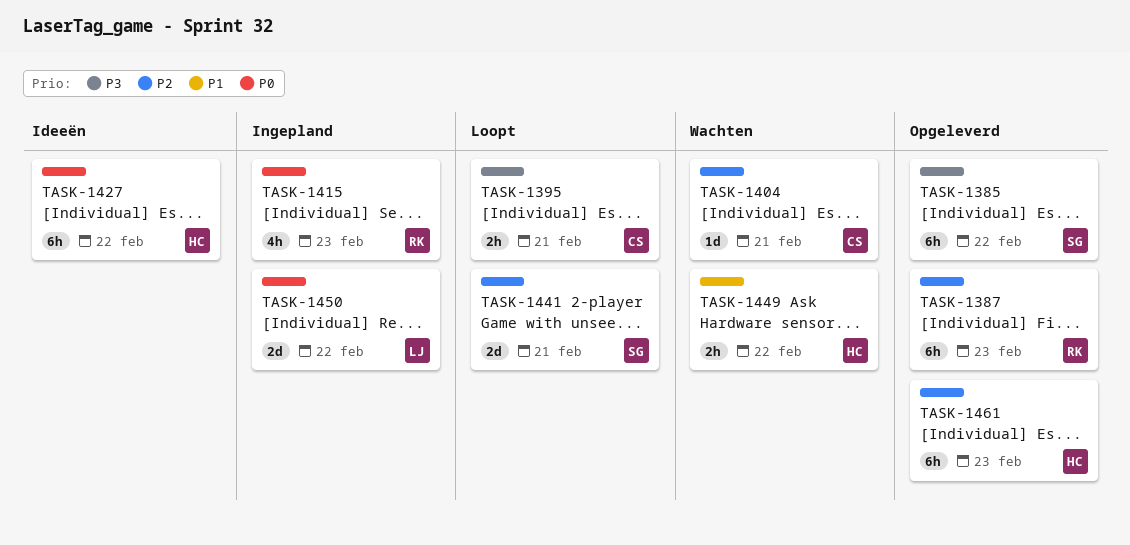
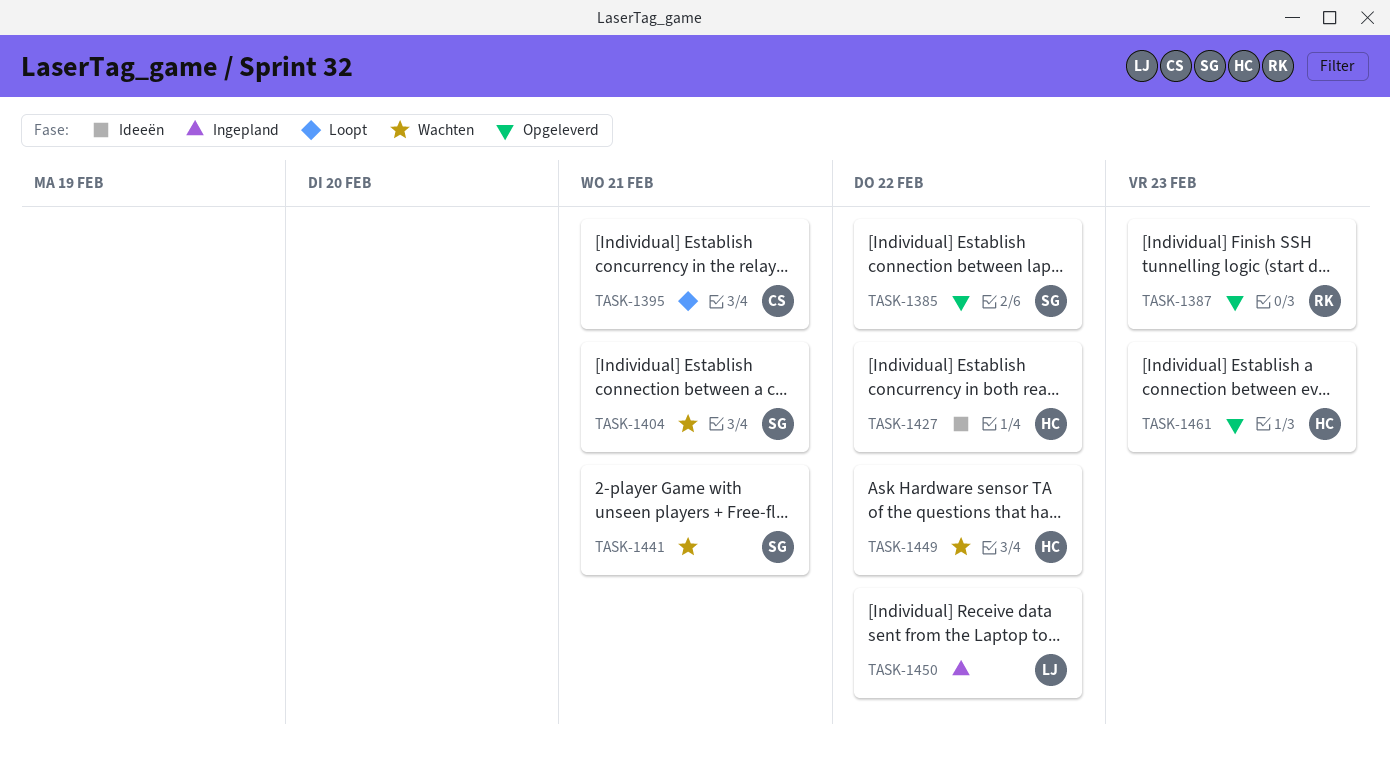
TASK-1404, owner: CS -> SG
TASK-1415: present -> none
TASK-1441, status: Loopt -> Wachten

